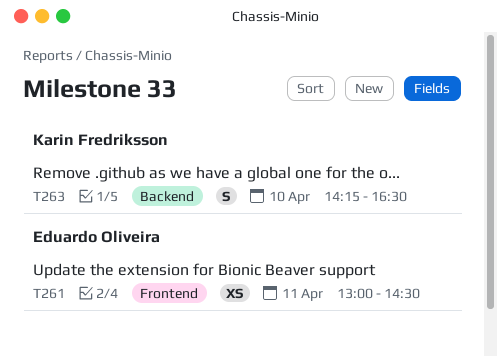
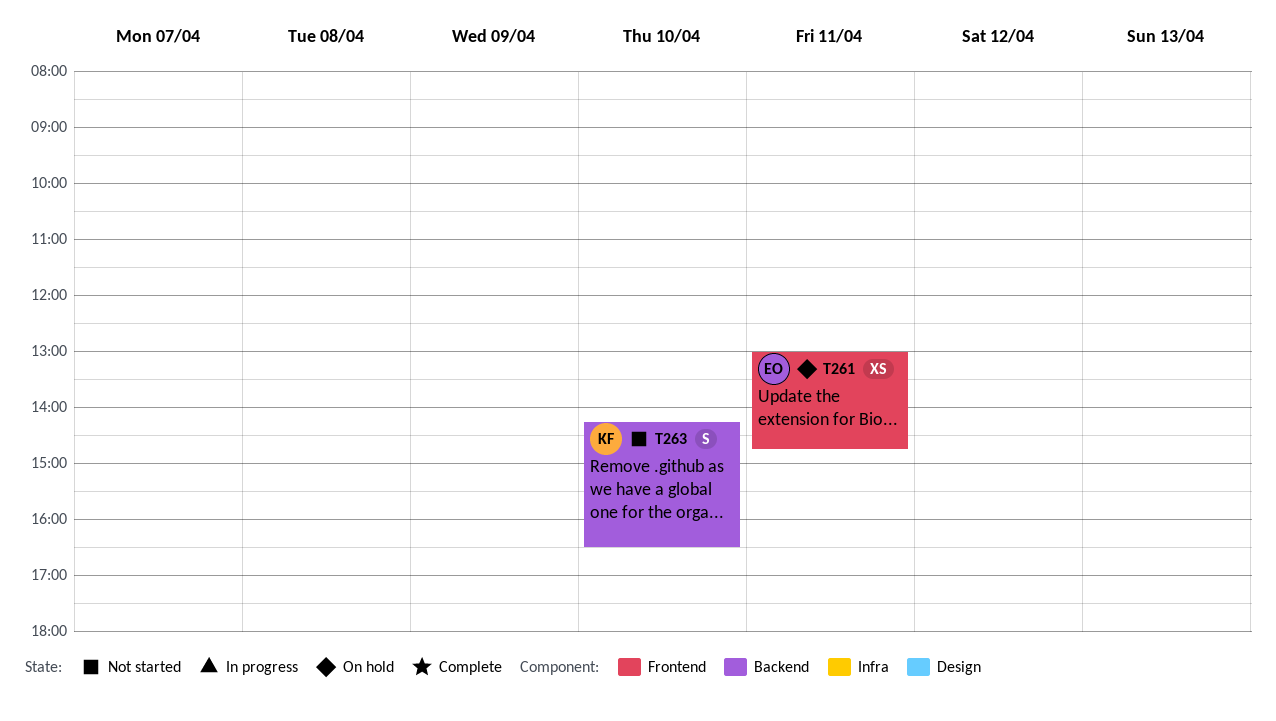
T261, ends: 14:30 -> 14:45

